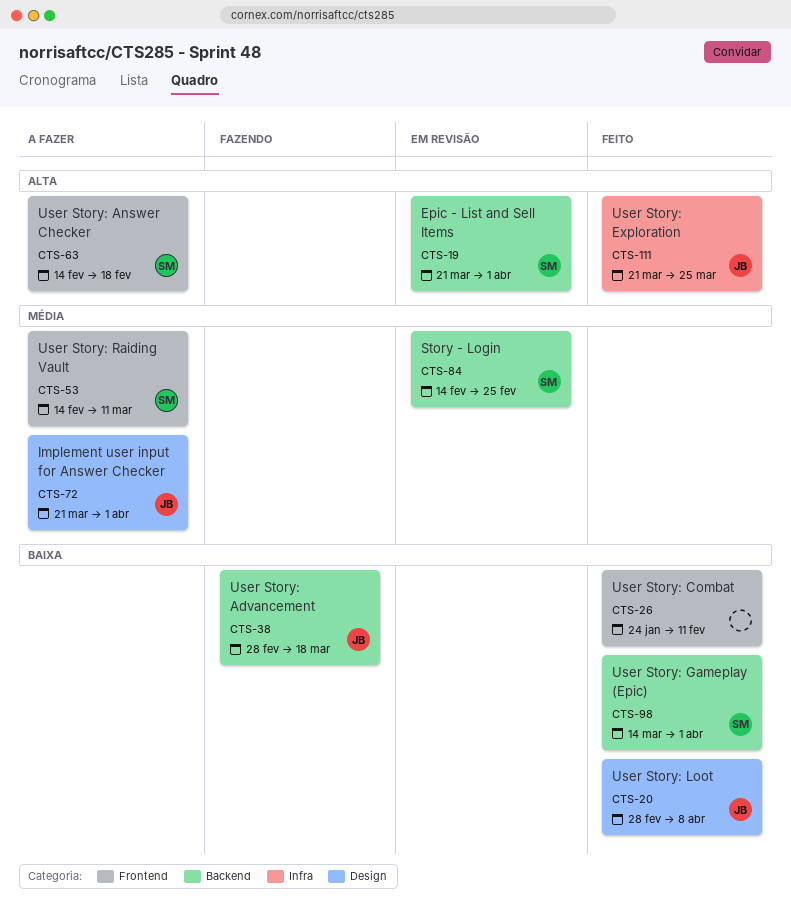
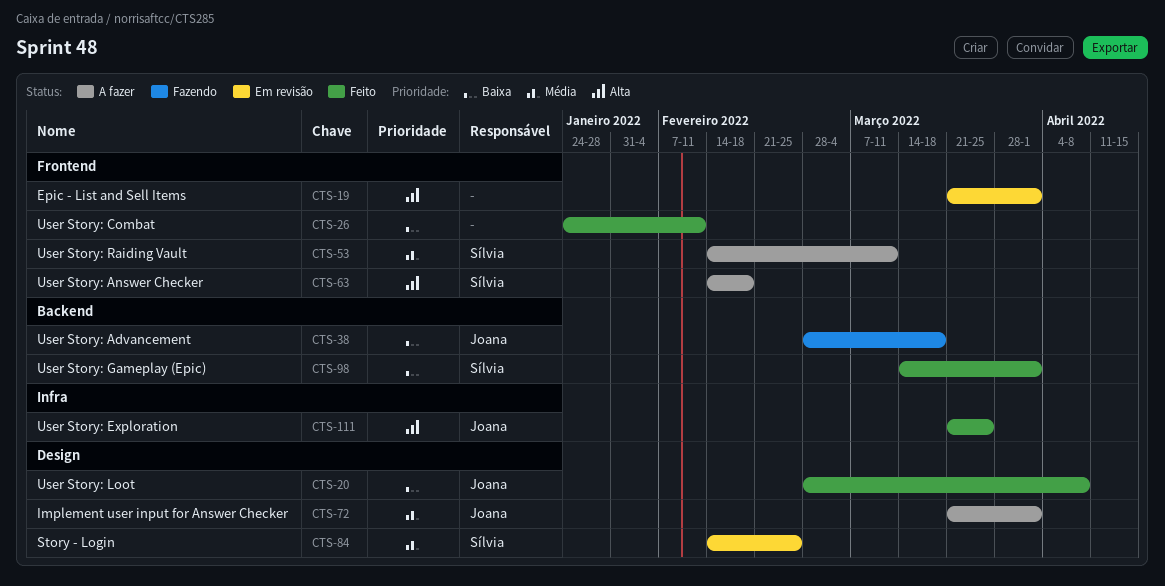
CTS-19, owner: Sílvia -> none
CTS-19, label: Backend -> Frontend
CTS-84, label: Backend -> Design

